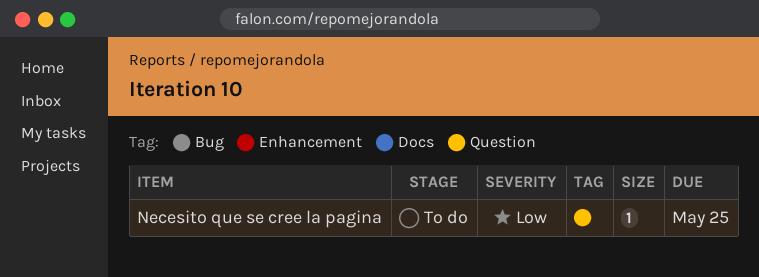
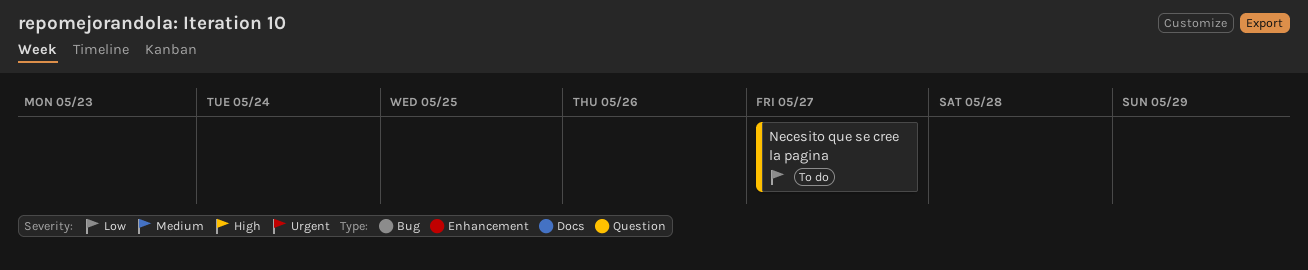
Necesito que se cree la pagina, due: May 25 -> May 27

